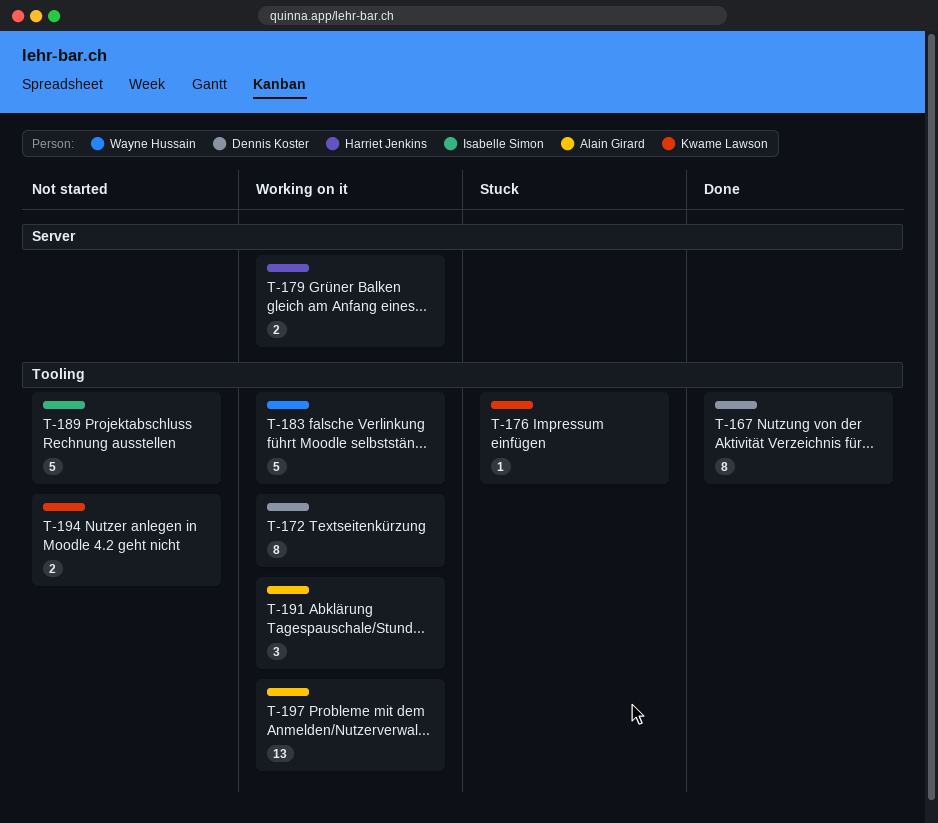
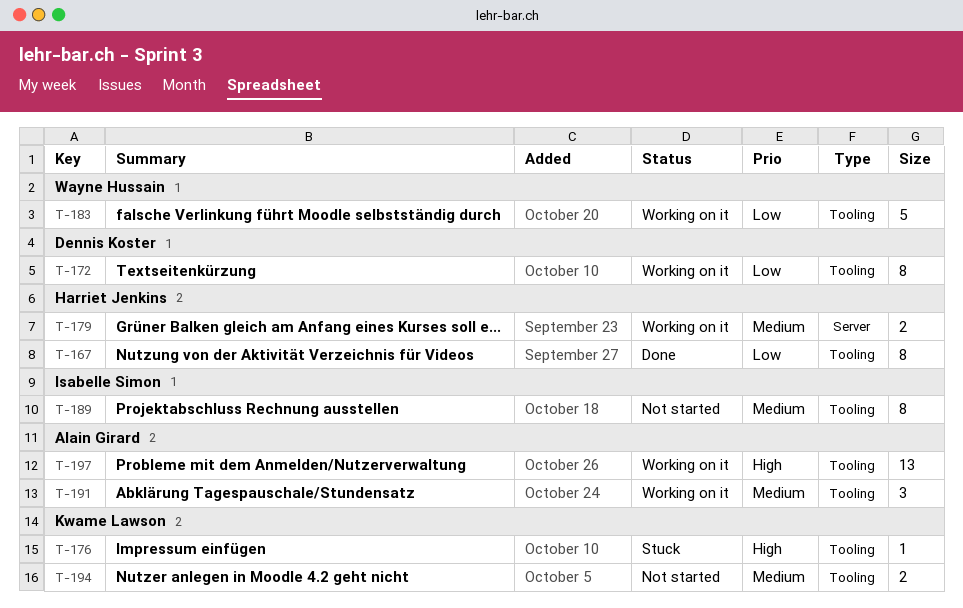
T-167, owner: Dennis Koster -> Harriet Jenkins
T-189, estimate: 5 -> 8

